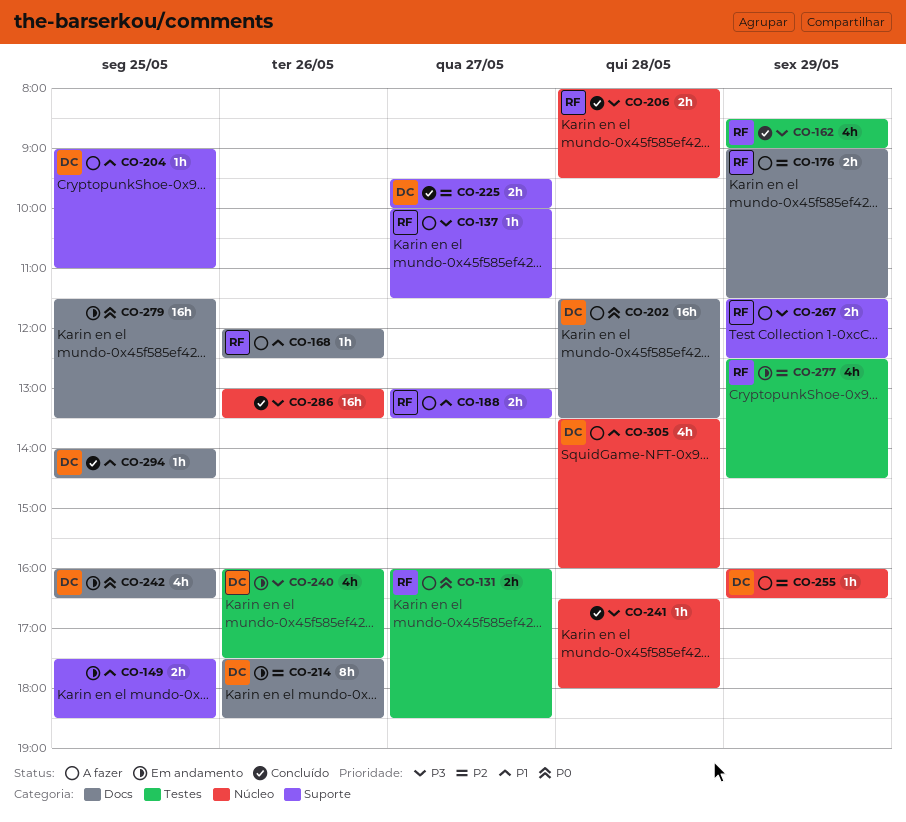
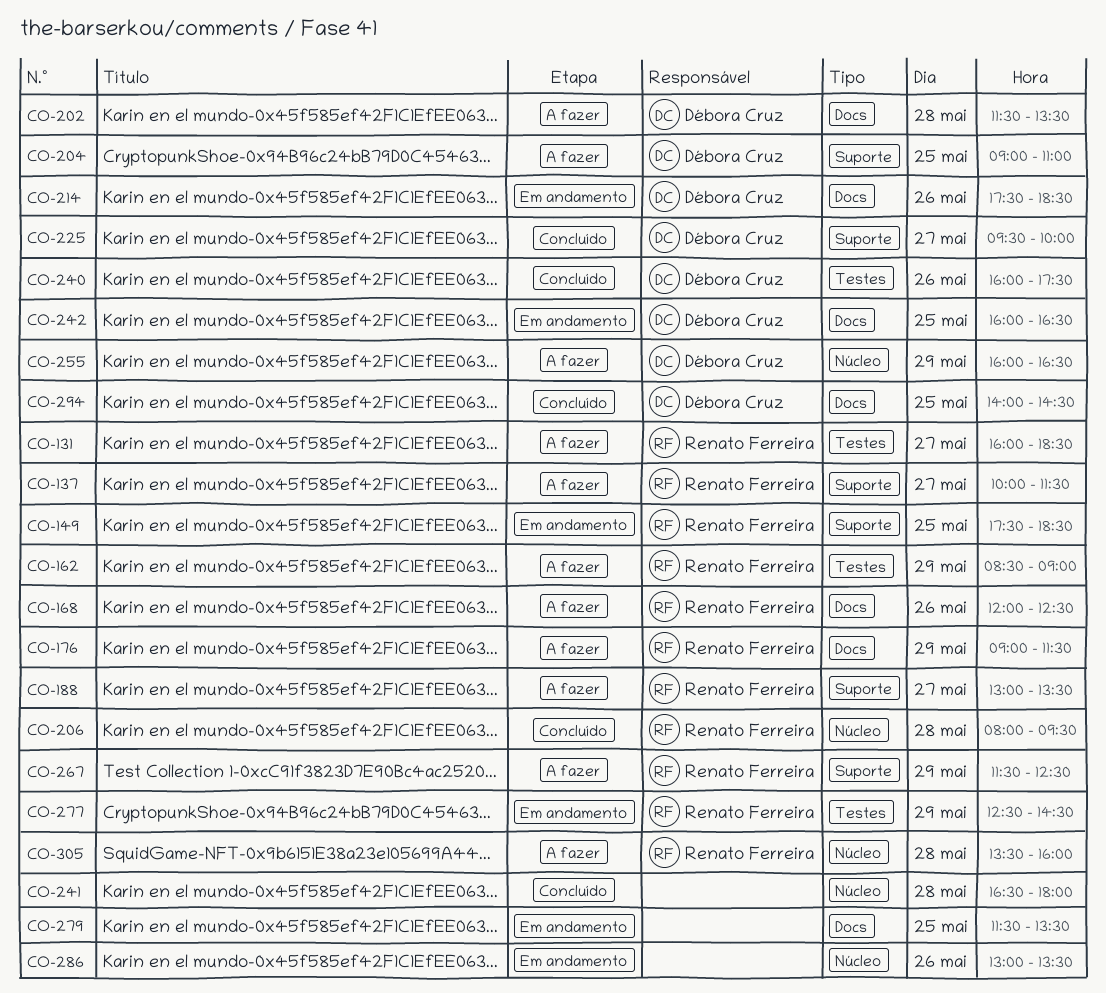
CO-149, owner: none -> Renato Ferreira
CO-162, status: Concluído -> A fazer
CO-240, status: Em andamento -> Concluído
CO-286, status: Concluído -> Em andamento
CO-305, owner: Débora Cruz -> Renato Ferreira

